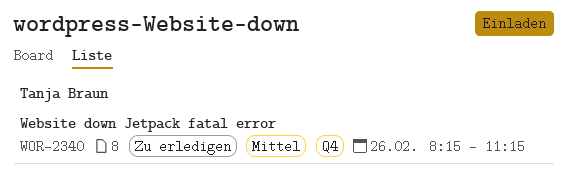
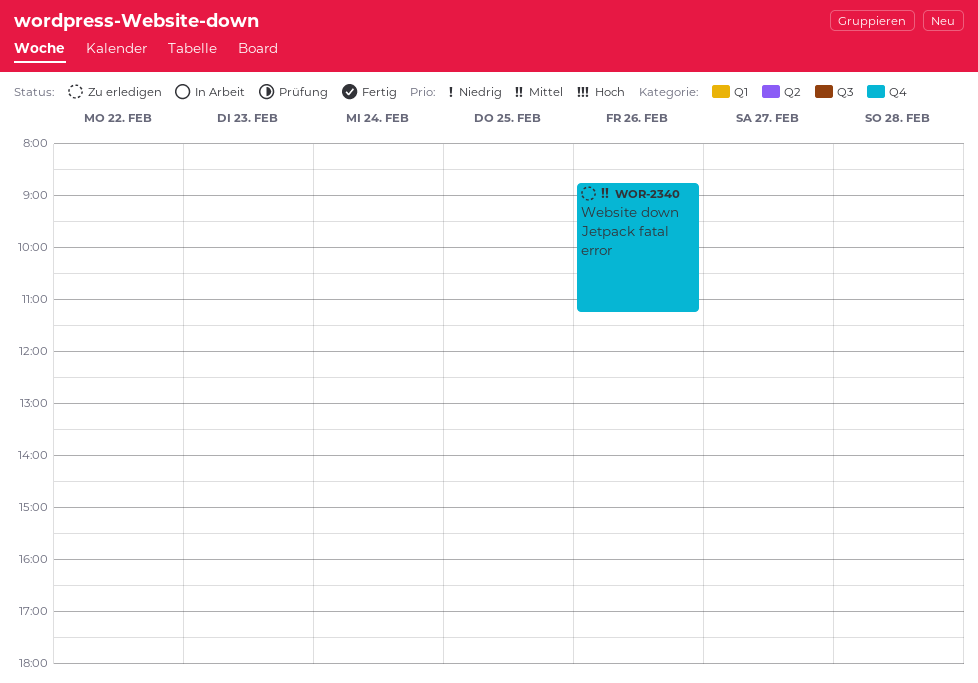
WOR-2340, begins: 08:15 -> 08:45

